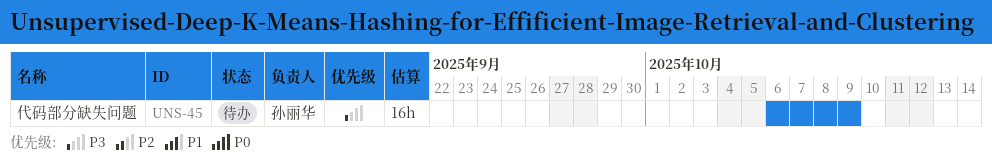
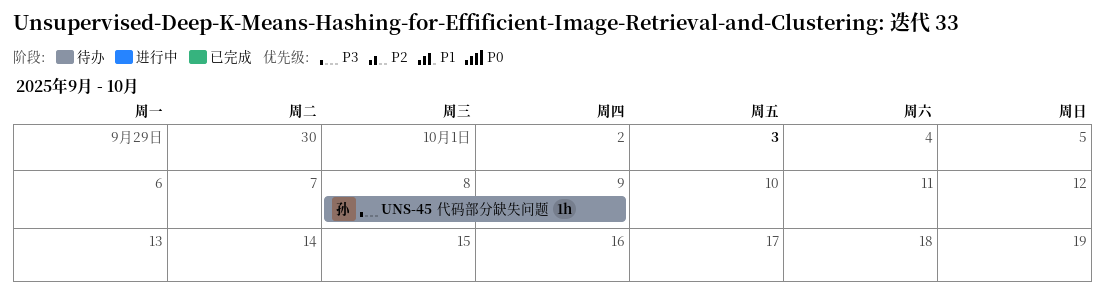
UNS-45, estimate: 16h -> 1h
UNS-45, start: Oct 6 -> Oct 8

